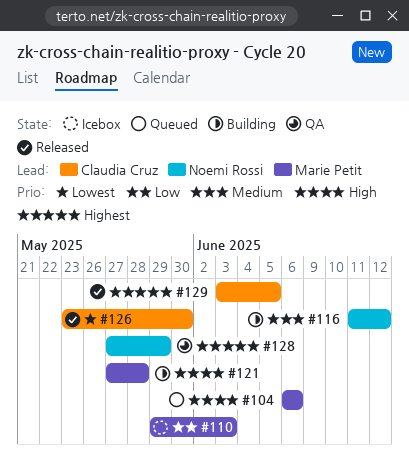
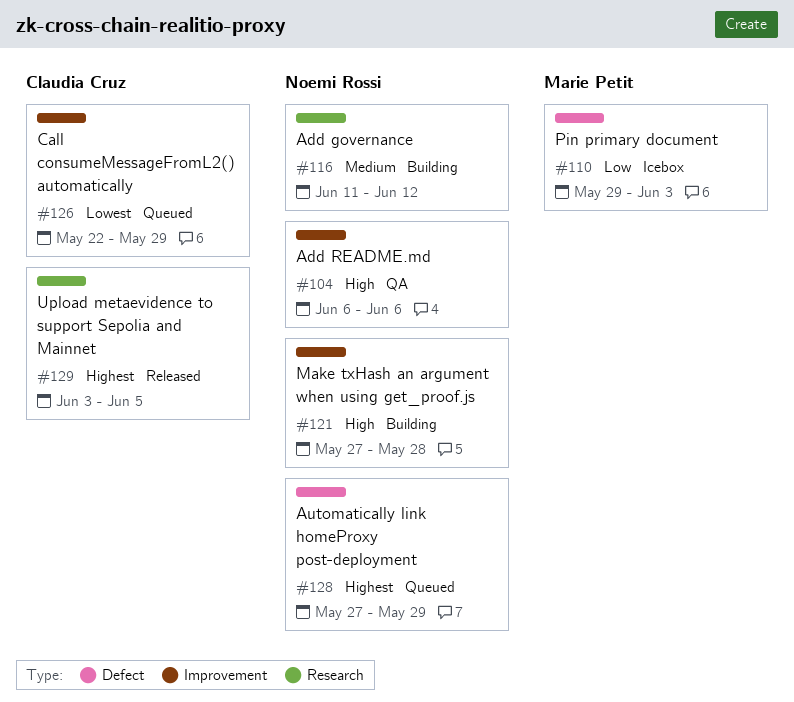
#104, status: Queued -> QA
#104, owner: Marie Petit -> Noemi Rossi
#121, owner: Marie Petit -> Noemi Rossi
#126, status: Released -> Queued
#126, start: May 23 -> May 22
#126, due: May 30 -> May 29
#128, status: QA -> Queued

